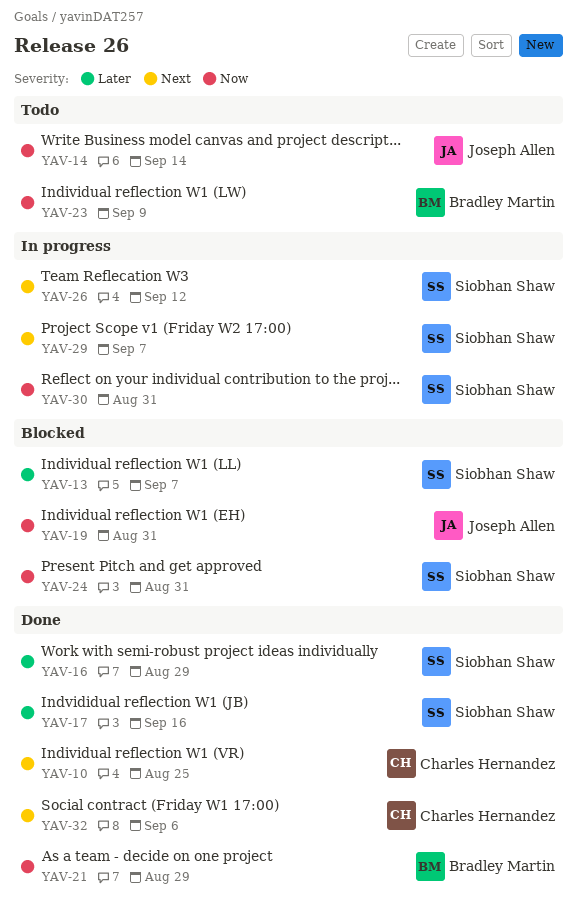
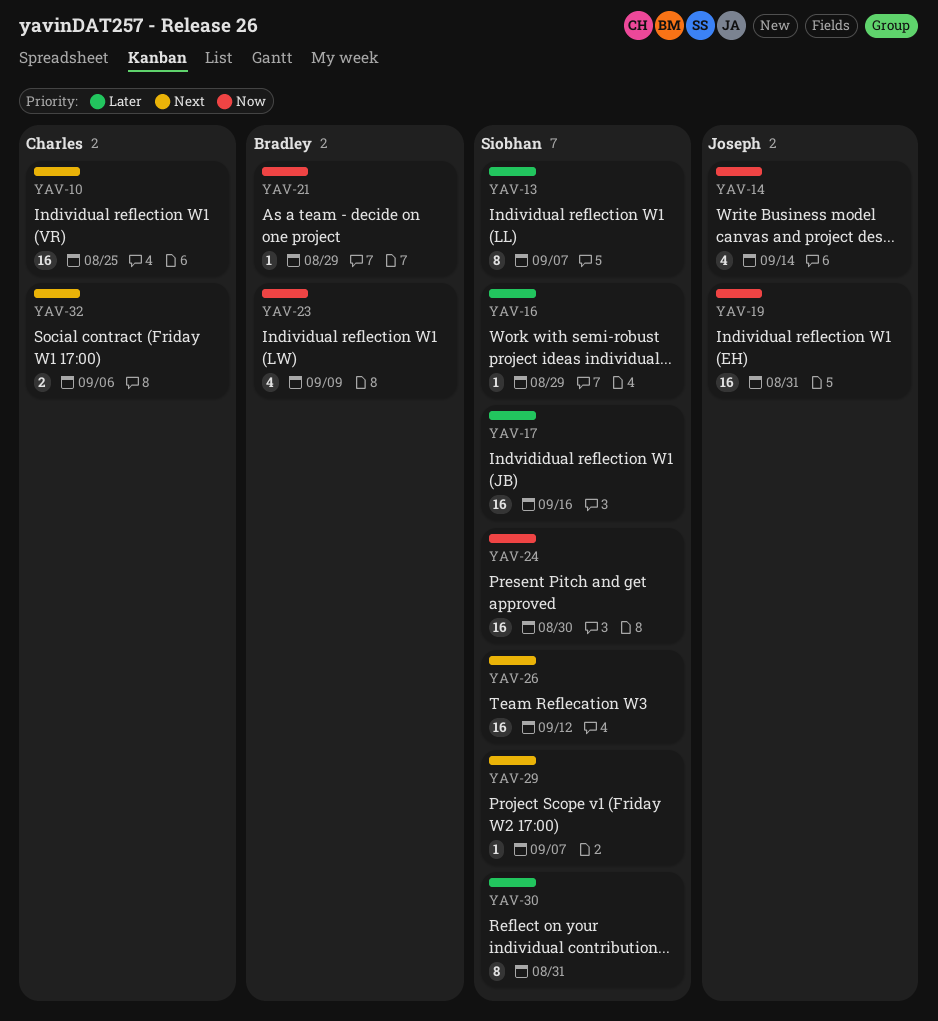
YAV-24, due: Aug 31 -> Aug 30
YAV-30, priority: Now -> Later

